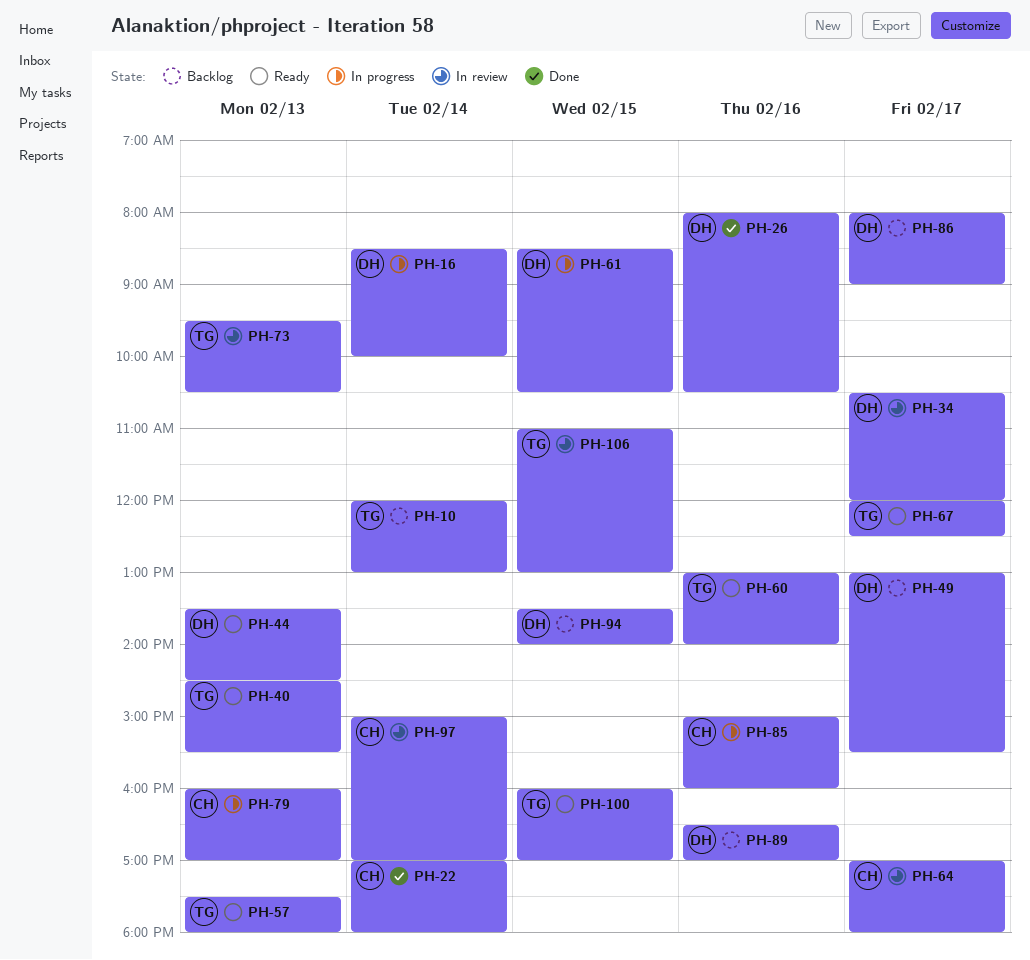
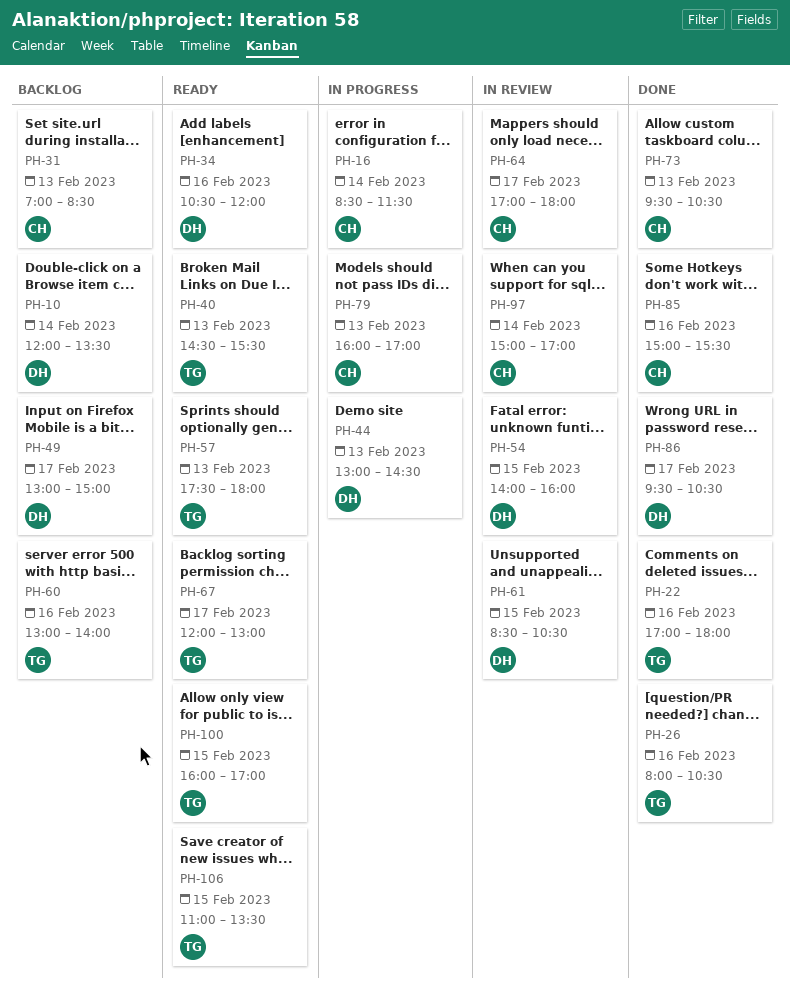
PH-10, owner: TG -> DH
PH-10, ends: 13:00 -> 13:30
PH-16, owner: DH -> CH
PH-16, ends: 10:00 -> 11:30
PH-22, owner: CH -> TG
PH-22, day: Feb 14 -> Feb 16
PH-26, owner: DH -> TG
PH-31: none -> present
PH-34, status: In review -> Ready
PH-34, day: Feb 17 -> Feb 16
PH-44, status: Ready -> In progress
PH-44, begins: 13:30 -> 13:00
PH-49, ends: 15:30 -> 15:00
PH-54: none -> present
PH-60, status: Ready -> Backlog
PH-61, status: In progress -> In review
PH-67, ends: 12:30 -> 13:00
PH-73, status: In review -> Done
PH-73, owner: TG -> CH
PH-85, status: In progress -> Done
PH-85, ends: 16:00 -> 15:30
PH-86, status: Backlog -> Done
PH-86, begins: 08:00 -> 09:30
PH-86, ends: 09:00 -> 10:30
PH-89: present -> none
PH-94: present -> none
PH-106, status: In review -> Ready
PH-106, ends: 13:00 -> 13:30

